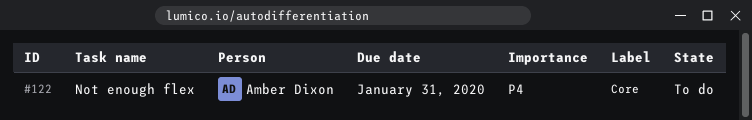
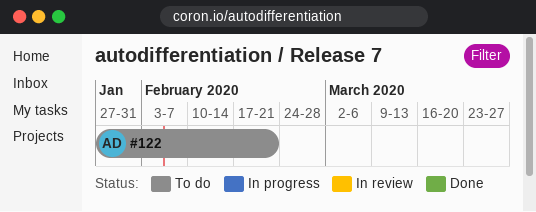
#122, due: Jan 31 -> Feb 21

